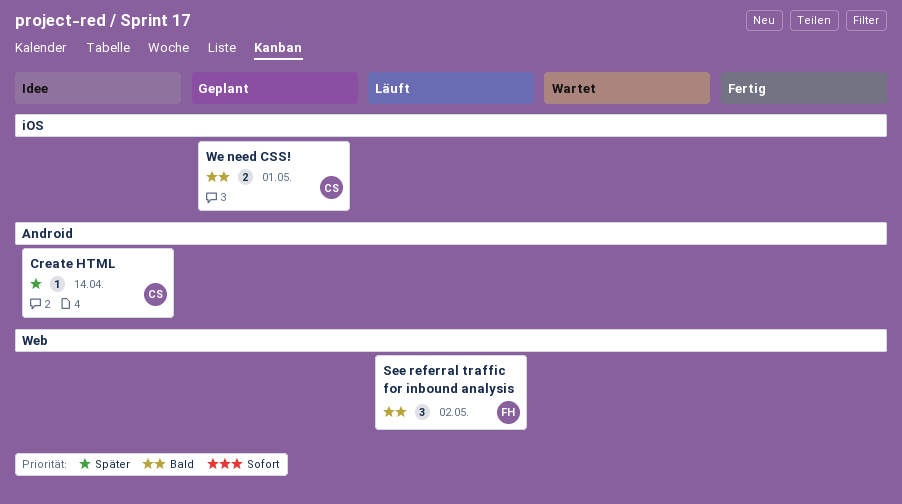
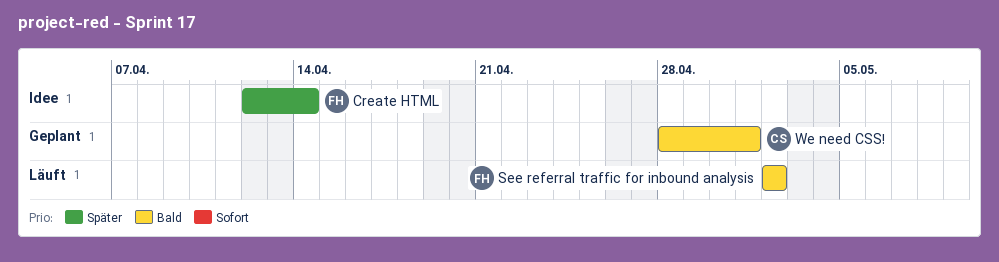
Create HTML, owner: CS -> FH

